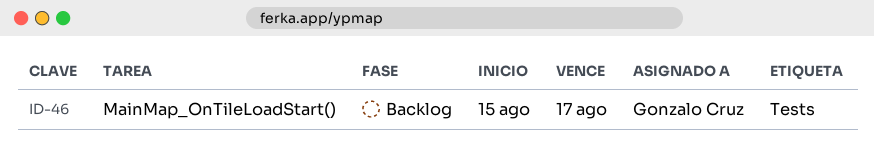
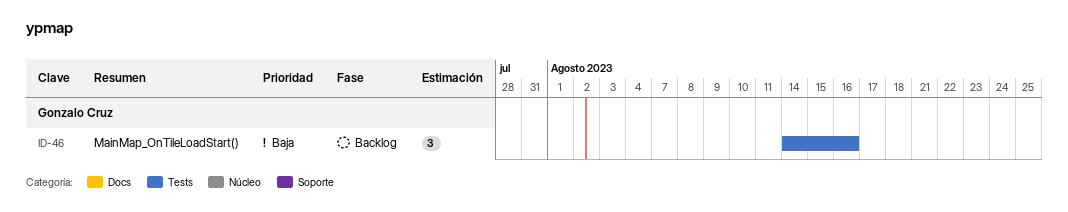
ID-46, start: Aug 15 -> Aug 14
ID-46, due: Aug 17 -> Aug 16

